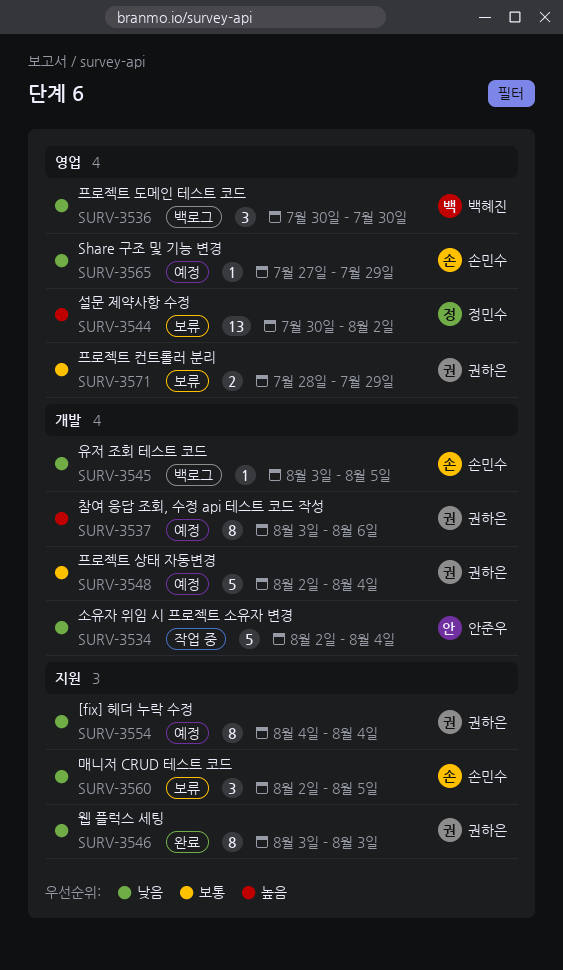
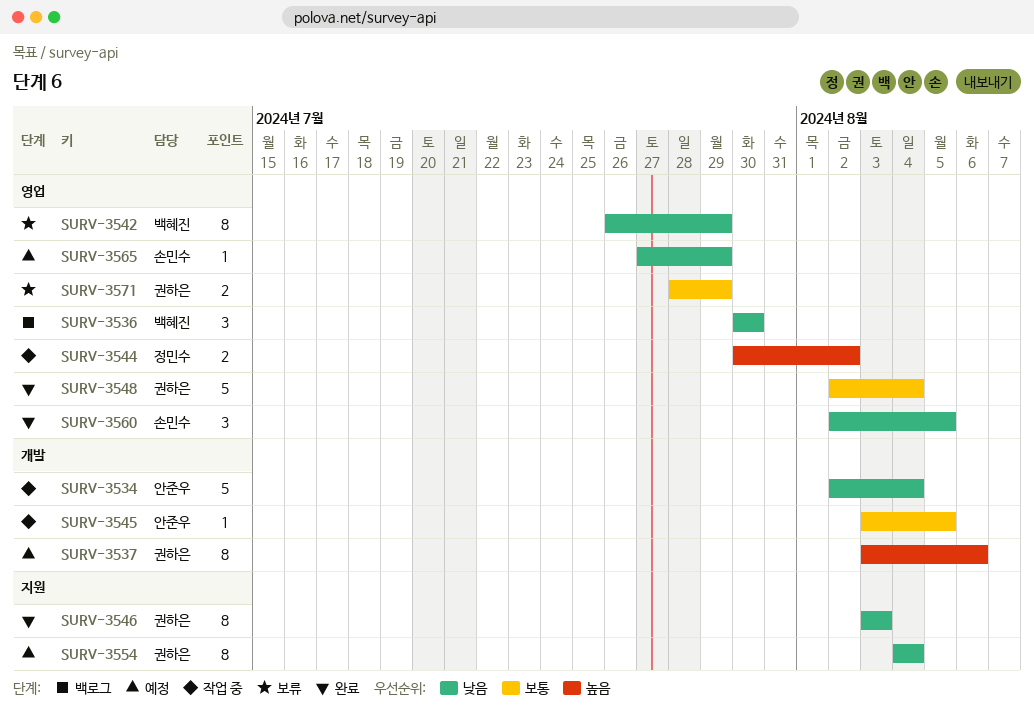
SURV-3542: none -> present
SURV-3544, status: 보류 -> 작업 중
SURV-3544, estimate: 13 -> 2
SURV-3545, status: 백로그 -> 작업 중
SURV-3545, owner: 손민수 -> 안준우
SURV-3545, priority: 낮음 -> 보통
SURV-3548, status: 예정 -> 완료
SURV-3548, label: 개발 -> 영업
SURV-3560, status: 보류 -> 완료
SURV-3560, label: 지원 -> 영업

